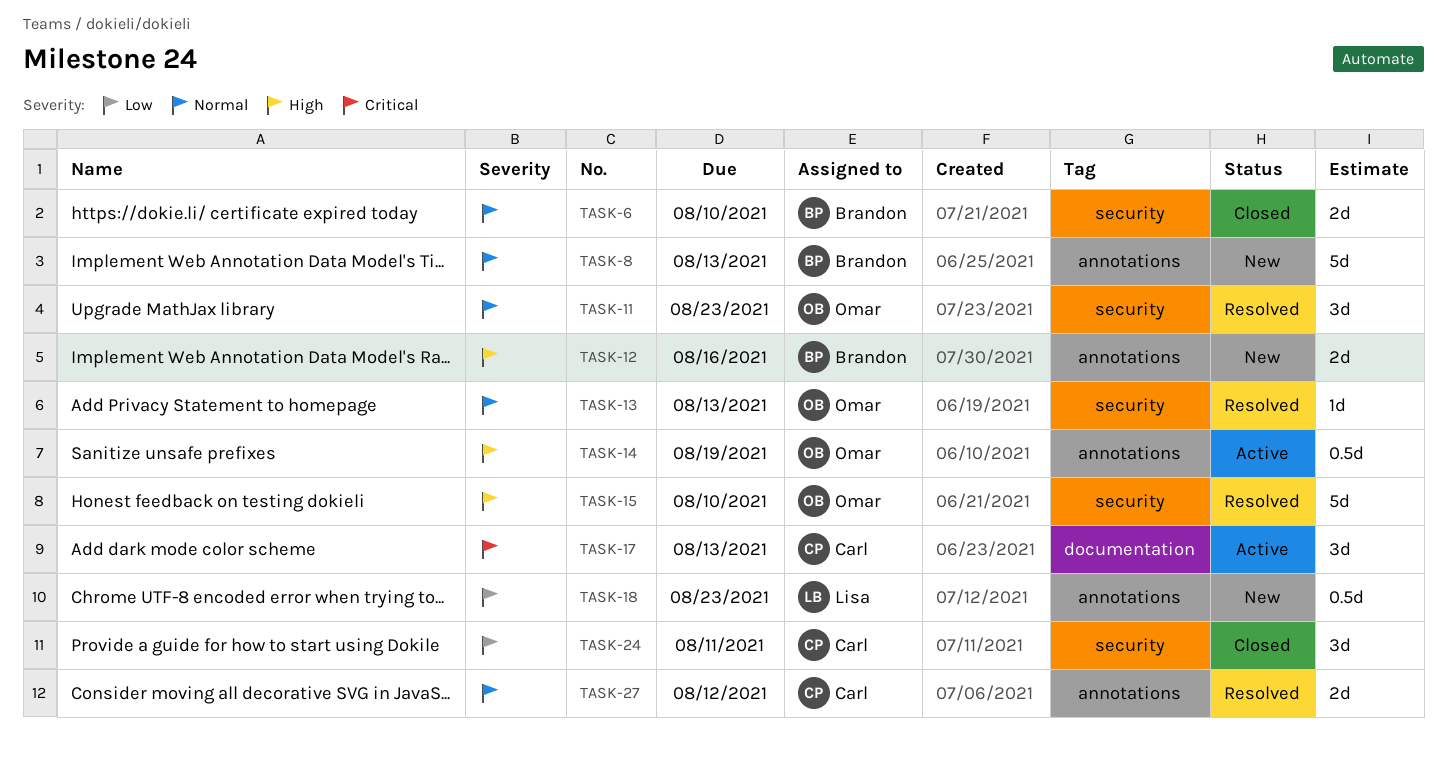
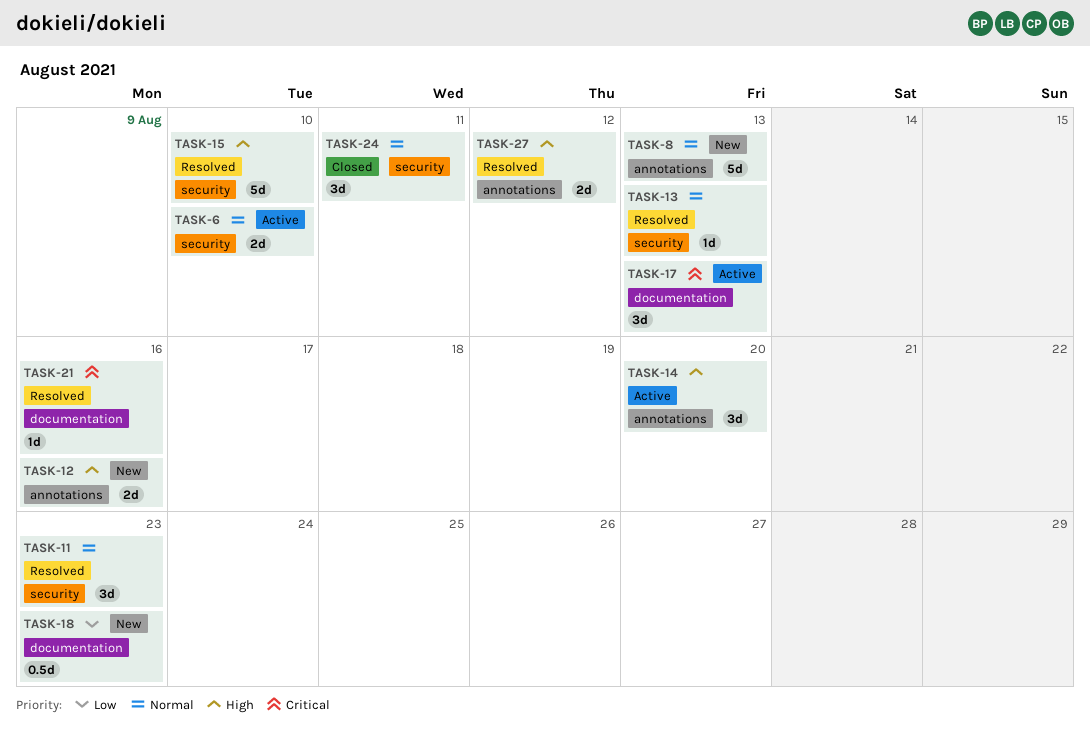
TASK-6, status: Closed -> Active
TASK-14, estimate: 0.5d -> 3d
TASK-14, due: Aug 19 -> Aug 20
TASK-18, label: annotations -> documentation
TASK-21: none -> present
TASK-24, priority: Low -> Normal
TASK-27, priority: Normal -> High

